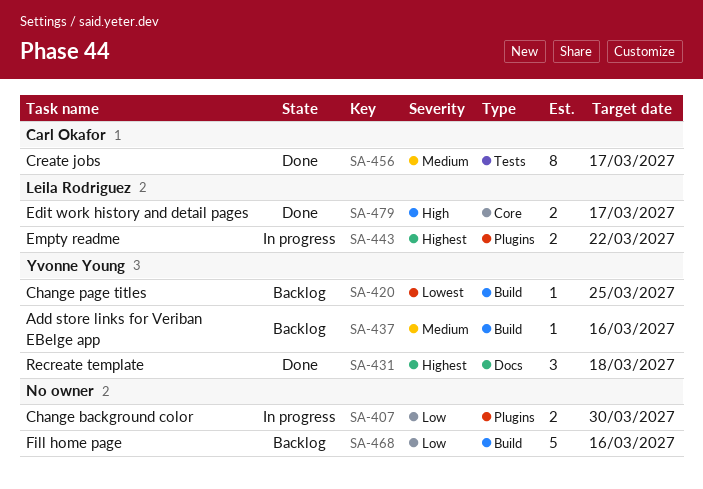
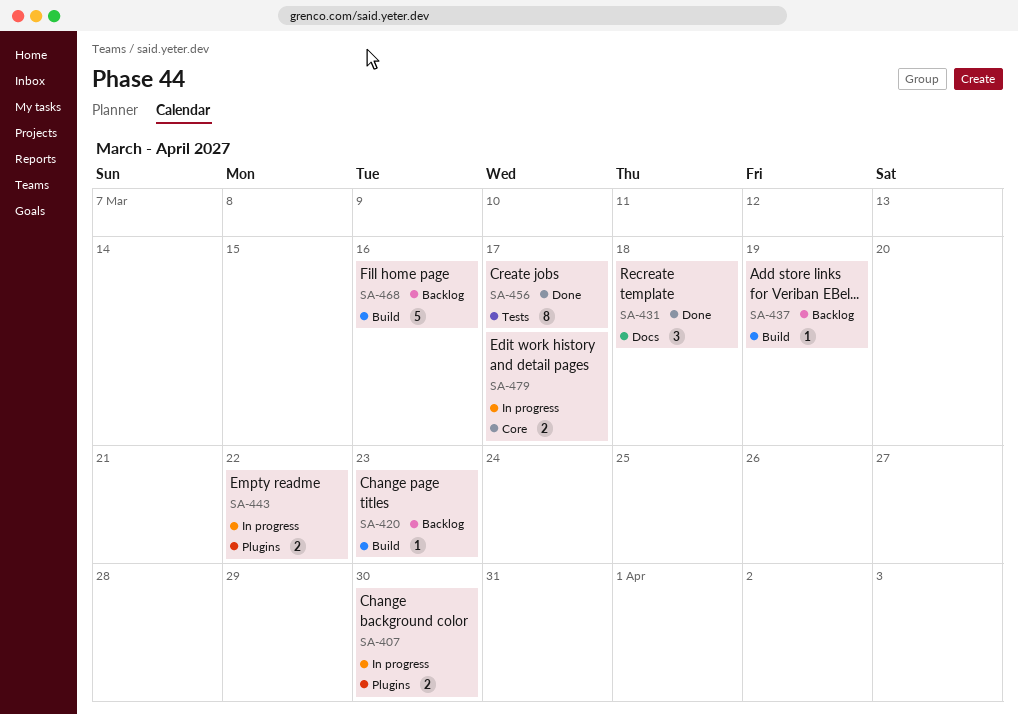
SA-420, due: Mar 25 -> Mar 23
SA-437, due: Mar 16 -> Mar 19
SA-479, status: Done -> In progress

